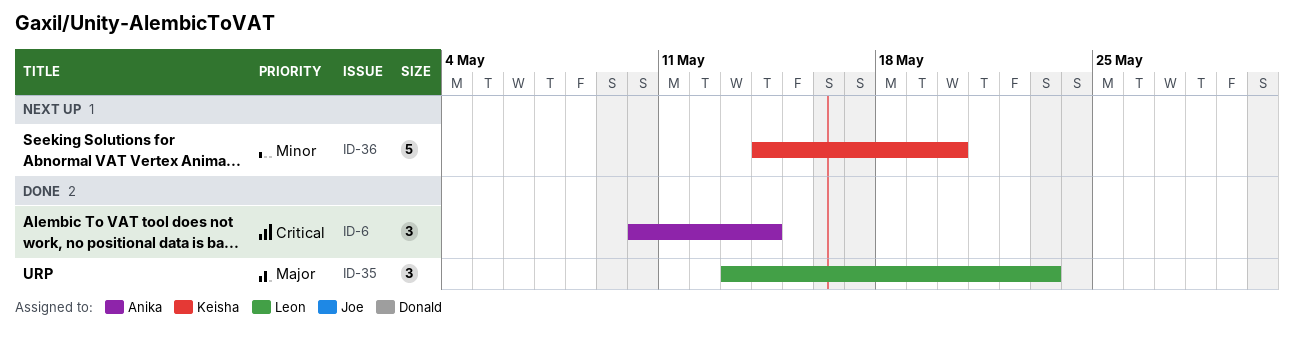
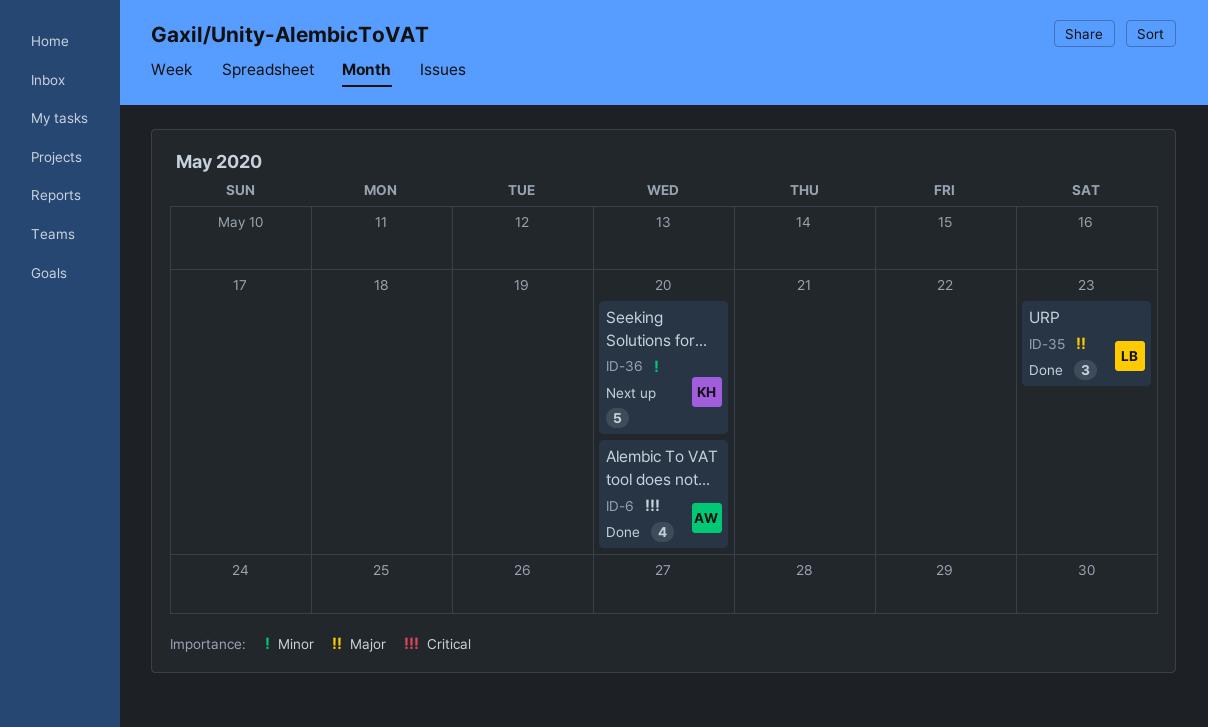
ID-6, estimate: 3 -> 4
ID-6, due: May 14 -> May 20

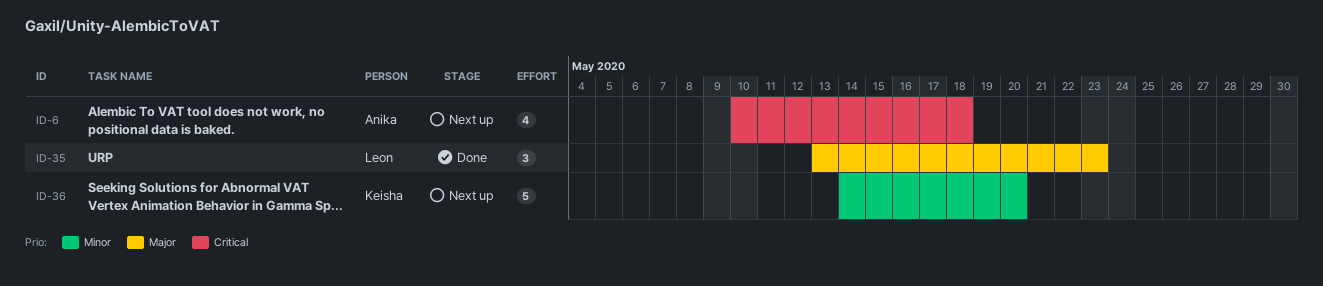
ID-6, status: Done -> Next up
ID-6, due: May 20 -> May 18

